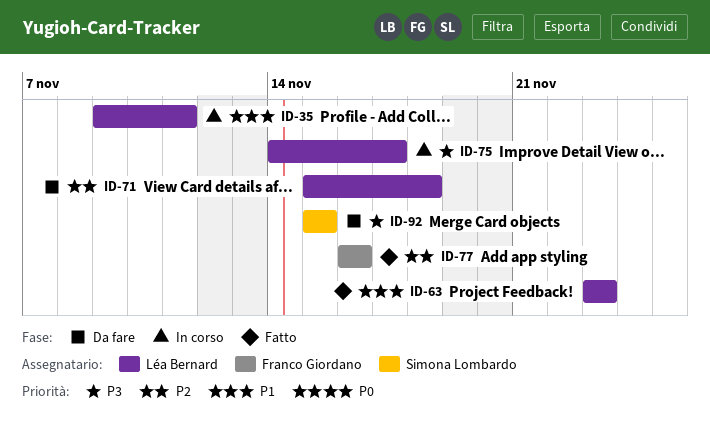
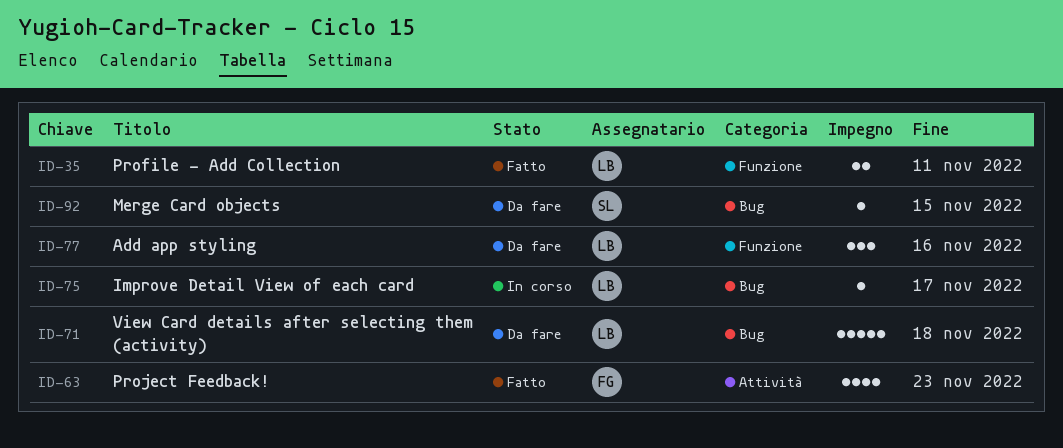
ID-35, status: In corso -> Fatto
ID-63, owner: Léa Bernard -> Franco Giordano
ID-77, status: Fatto -> Da fare
ID-77, owner: Franco Giordano -> Léa Bernard

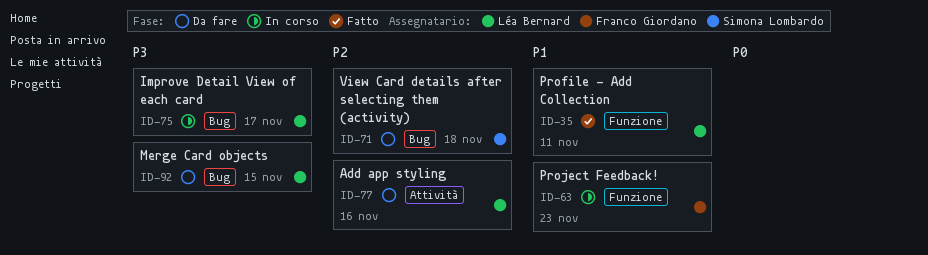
ID-63, status: Fatto -> In corso
ID-63, label: Attività -> Funzione
ID-71, owner: Léa Bernard -> Simona Lombardo
ID-77, label: Funzione -> Attività
ID-92, owner: Simona Lombardo -> Léa Bernard

